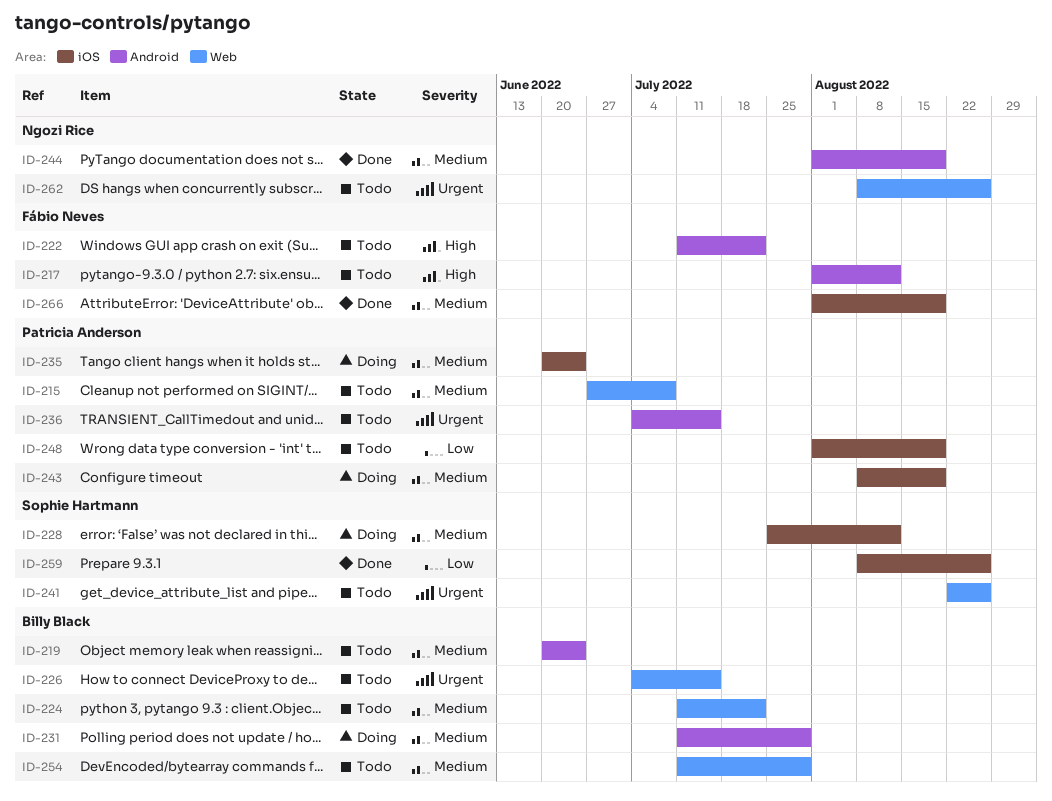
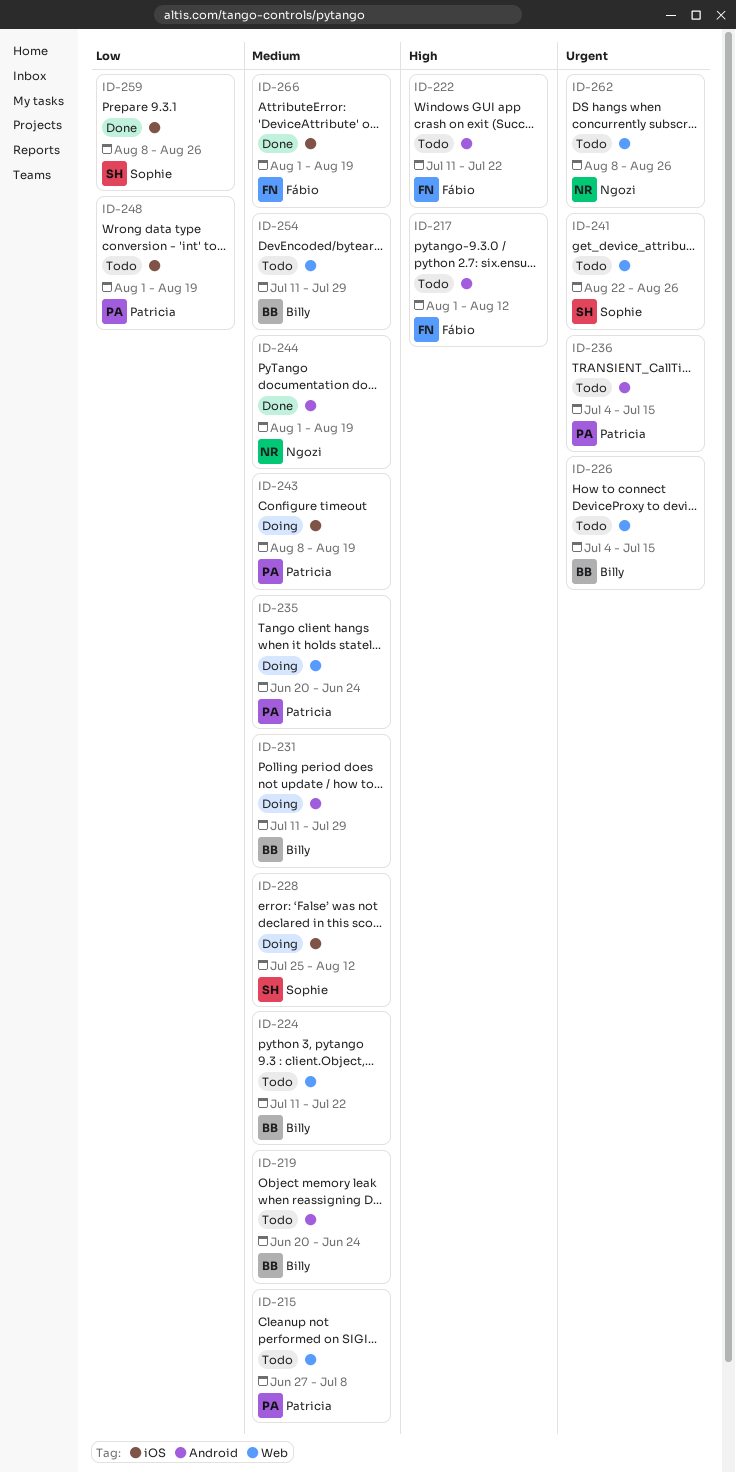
ID-235, label: iOS -> Web

